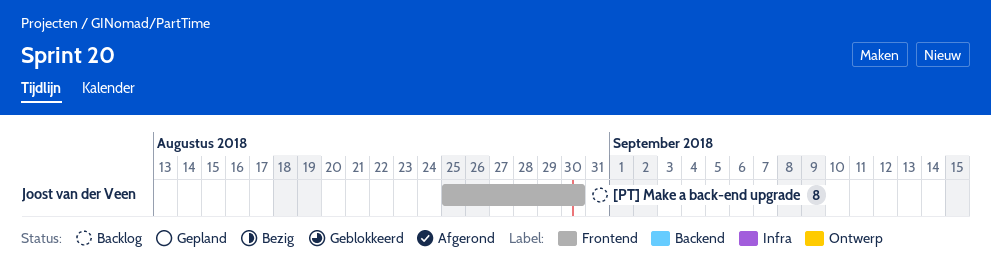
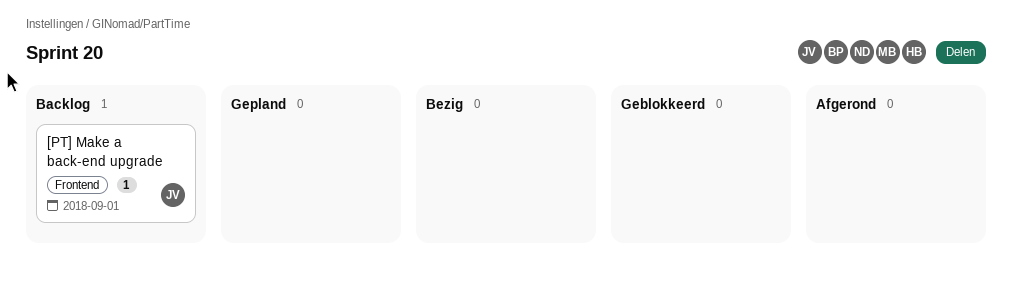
[PT] Make a back-end upgrade, estimate: 8 -> 1
[PT] Make a back-end upgrade, due: Aug 30 -> Sep 1

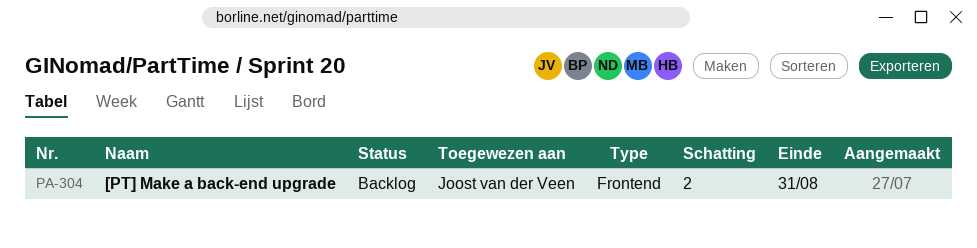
[PT] Make a back-end upgrade, estimate: 1 -> 2
[PT] Make a back-end upgrade, due: Sep 1 -> Aug 31

